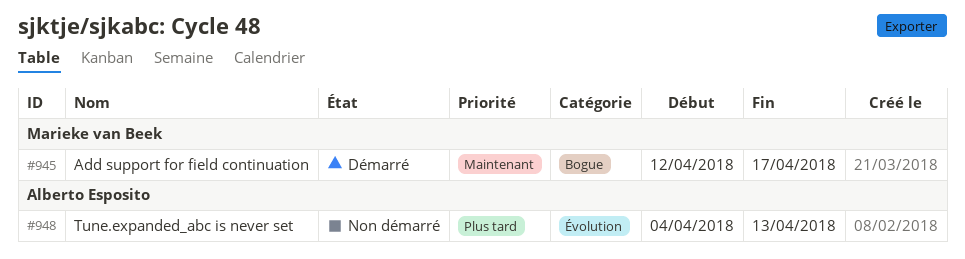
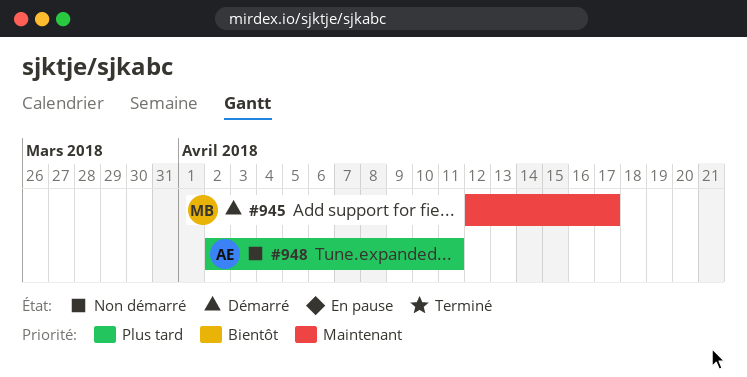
#948, start: Apr 4 -> Apr 2
#948, due: Apr 13 -> Apr 11

